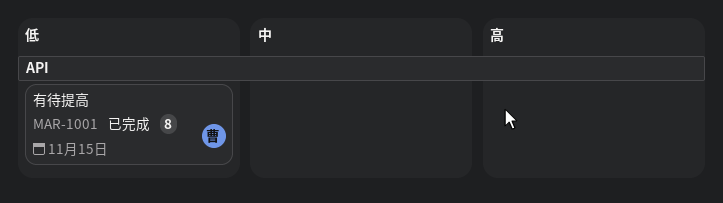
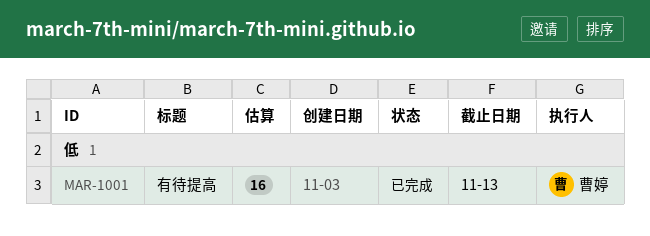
MAR-1001, estimate: 8 -> 16
MAR-1001, due: Nov 15 -> Nov 13

